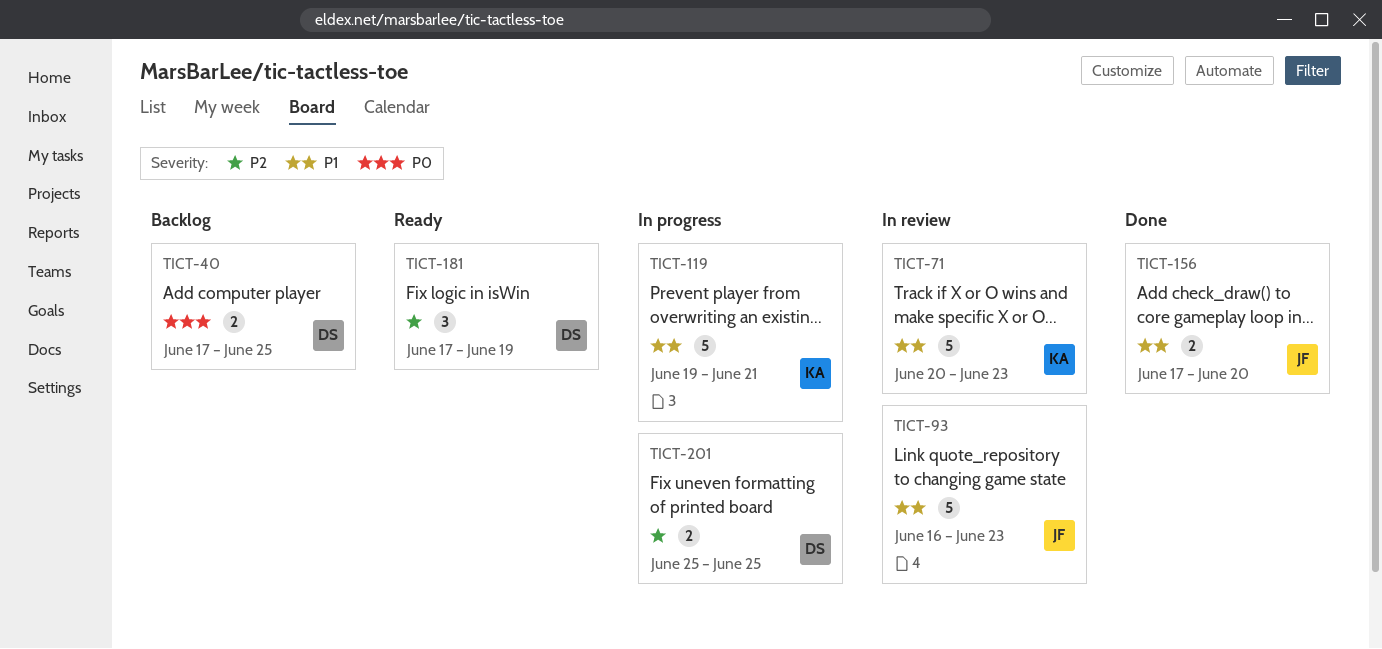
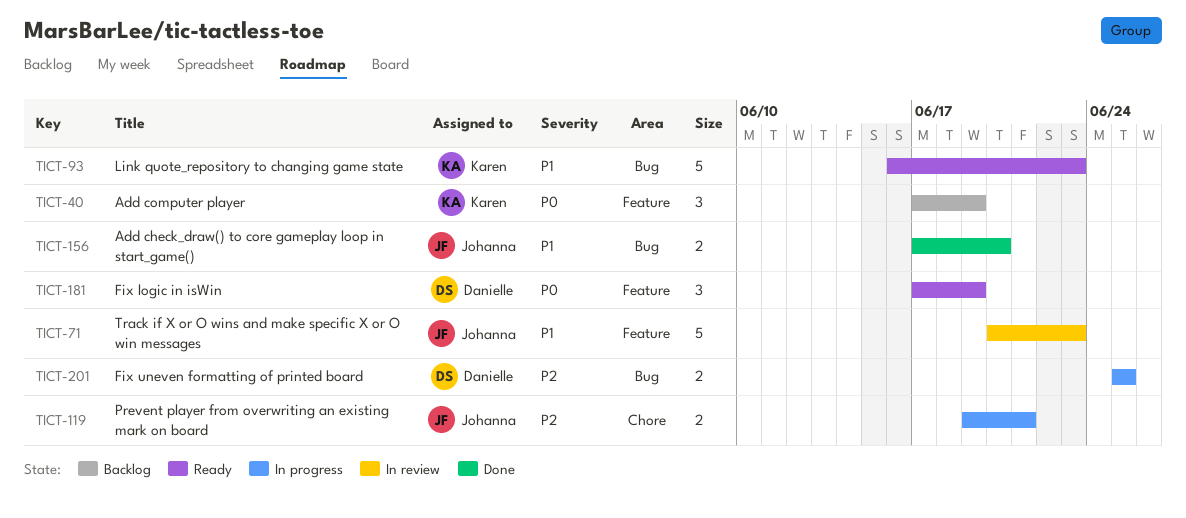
TICT-40, owner: Danielle -> Karen
TICT-40, estimate: 2 -> 3
TICT-40, due: Jun 25 -> Jun 19
TICT-71, owner: Karen -> Johanna
TICT-93, status: In review -> Ready
TICT-93, owner: Johanna -> Karen
TICT-119, owner: Karen -> Johanna
TICT-119, priority: P1 -> P2
TICT-119, estimate: 5 -> 2
TICT-181, priority: P2 -> P0

